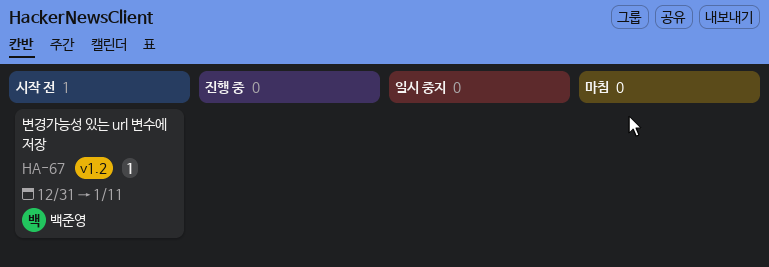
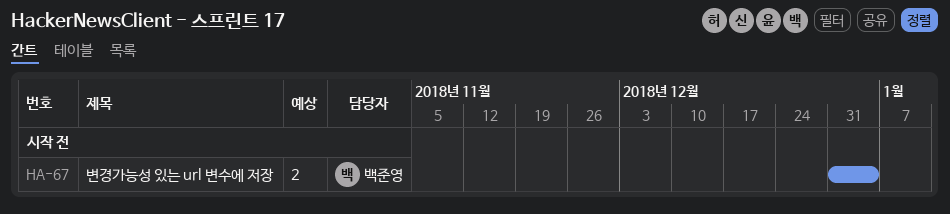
HA-67, estimate: 1 -> 2
HA-67, due: Jan 11 -> Jan 4

